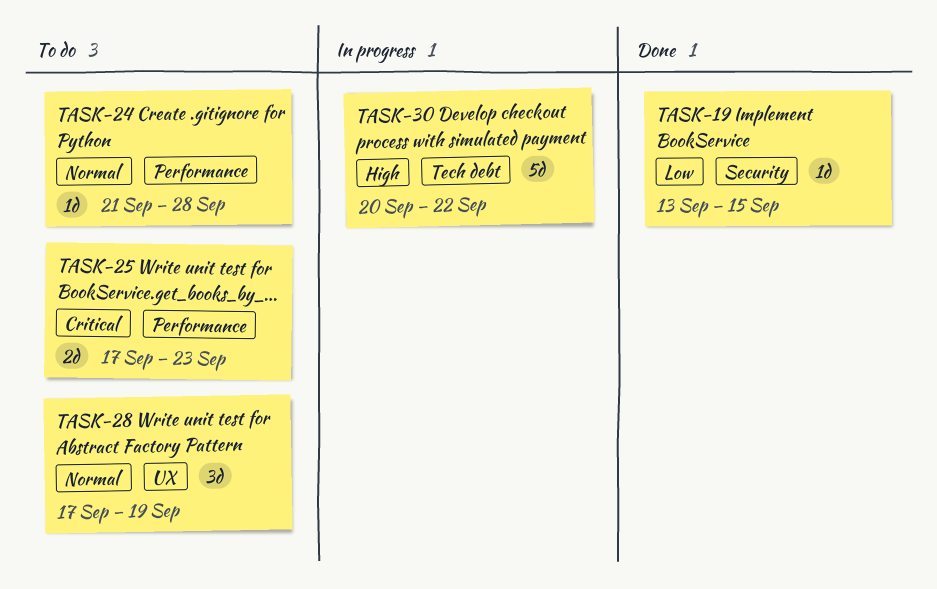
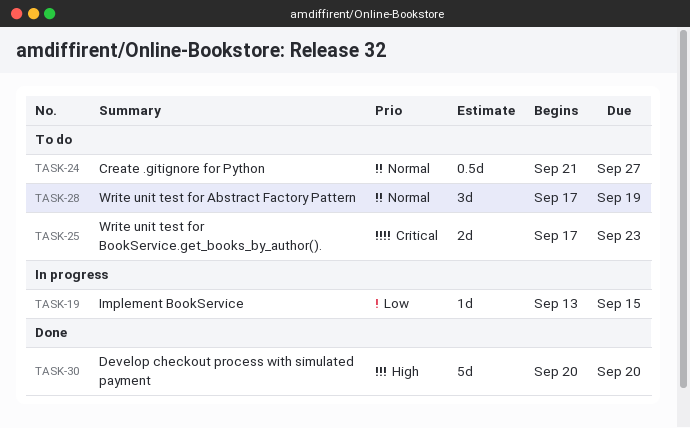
TASK-19, status: Done -> In progress
TASK-24, estimate: 1d -> 0.5d
TASK-24, due: Sep 28 -> Sep 27
TASK-30, status: In progress -> Done
TASK-30, due: Sep 22 -> Sep 20

